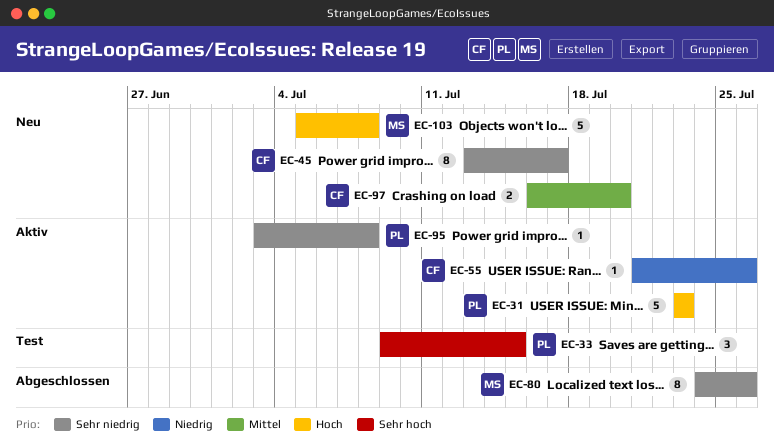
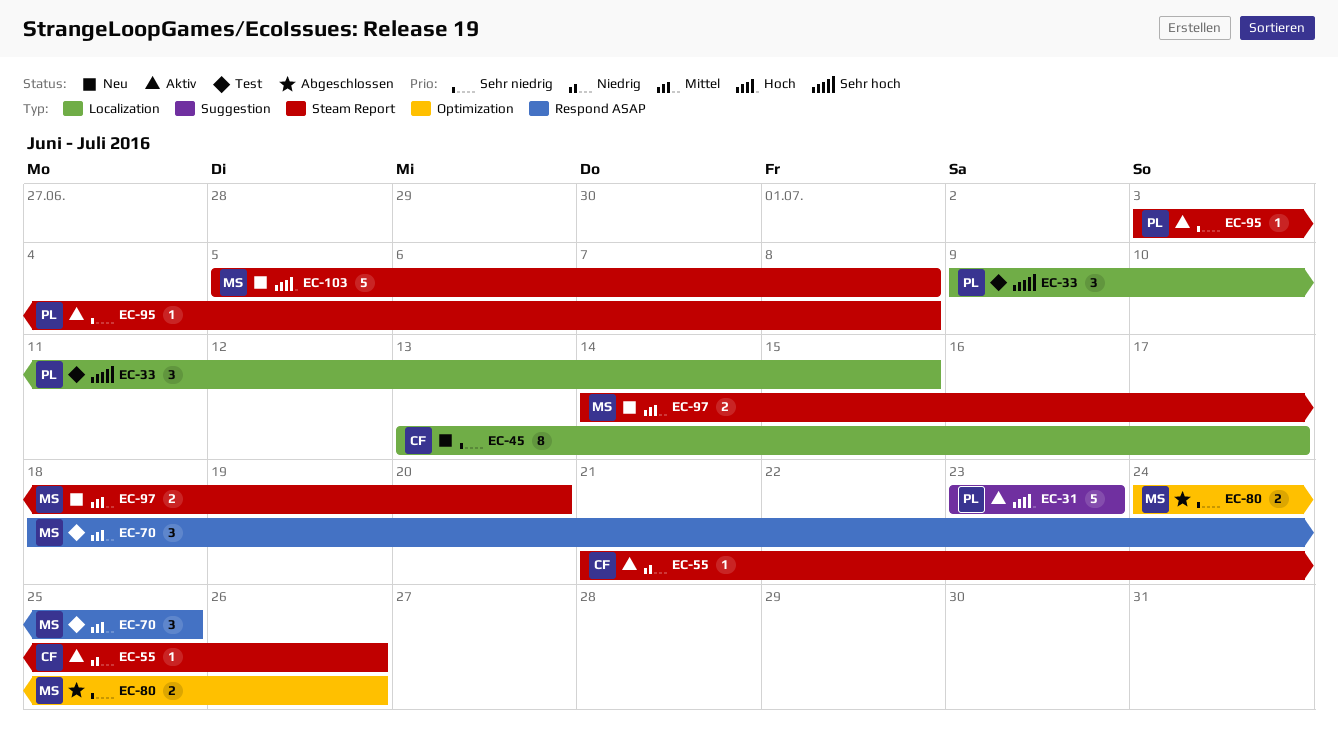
EC-70: none -> present
EC-80, estimate: 8 -> 2
EC-97, owner: CF -> MS
EC-97, start: Jul 16 -> Jul 14

